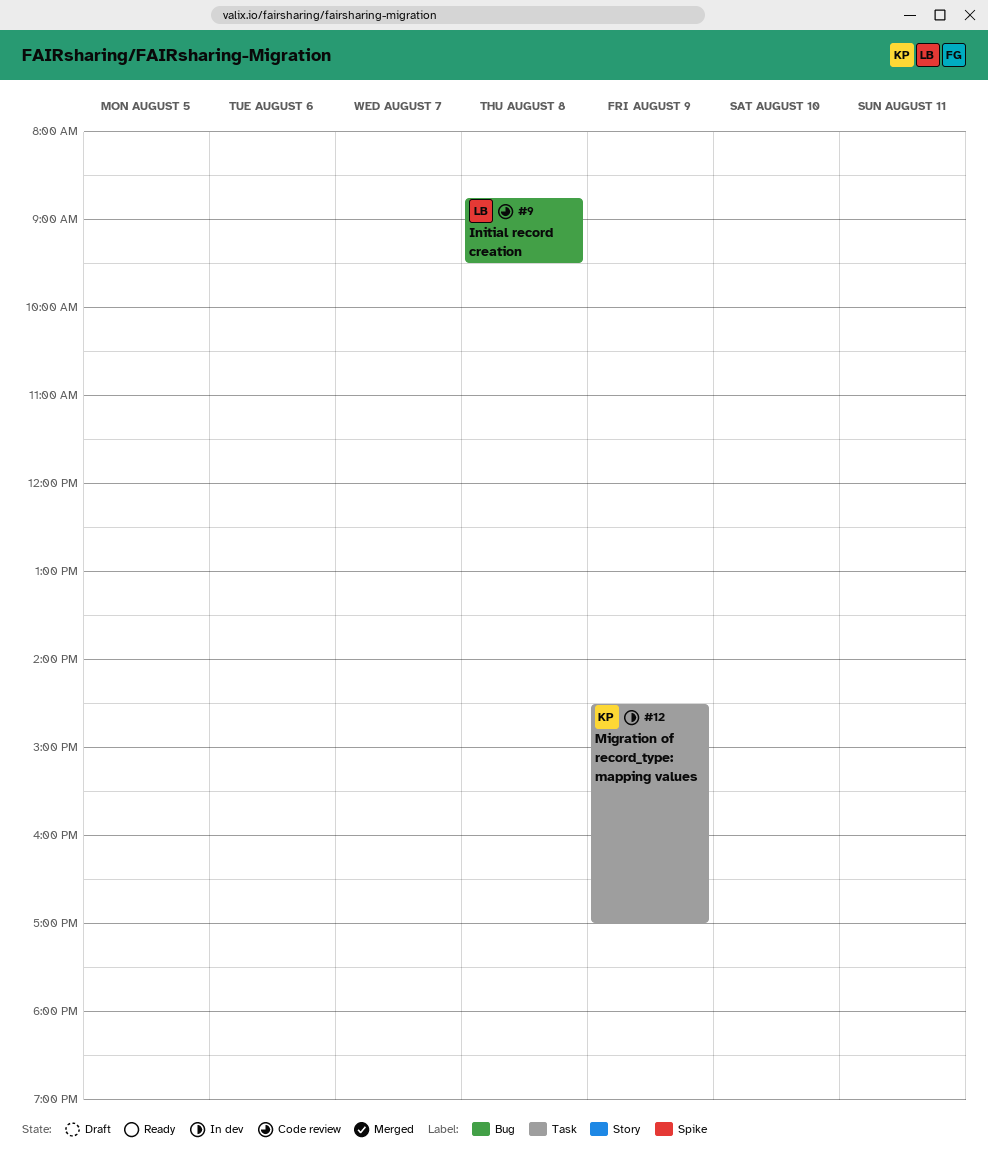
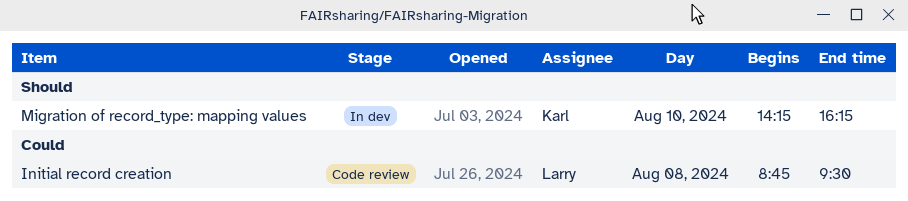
Migration of record_type: mapping values, day: Aug 9 -> Aug 10
Migration of record_type: mapping values, begins: 14:30 -> 14:15
Migration of record_type: mapping values, ends: 17:00 -> 16:15

